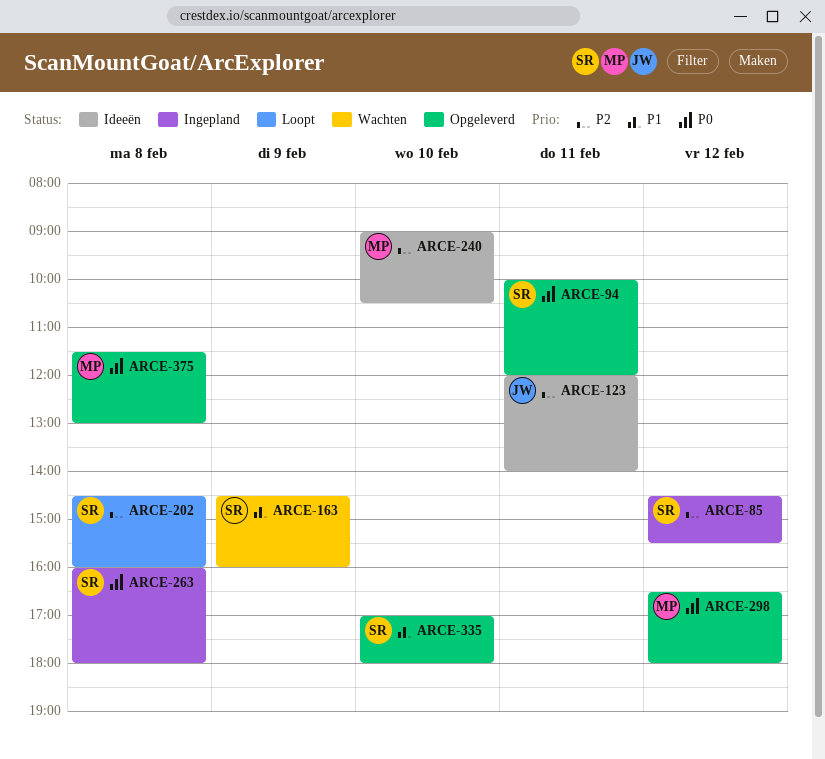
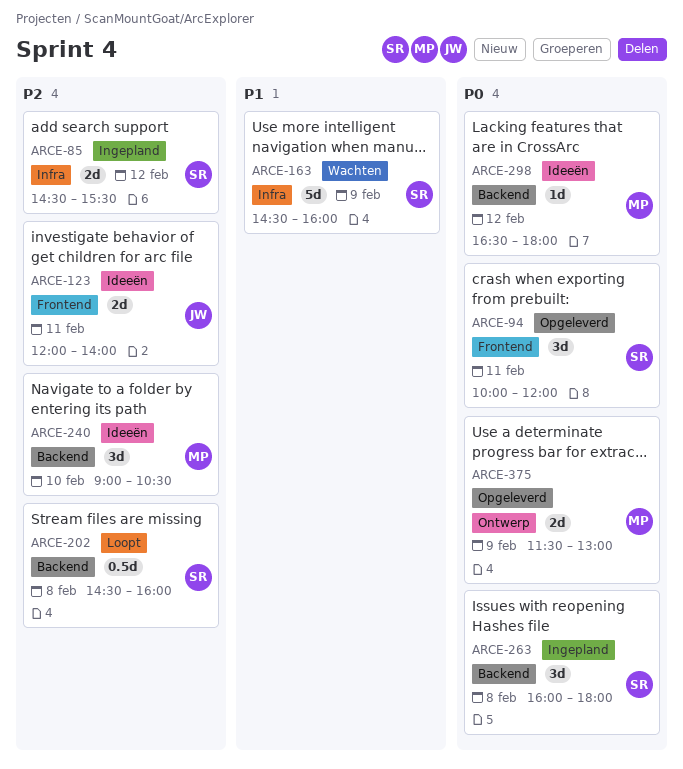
ARCE-298, status: Opgeleverd -> Ideeën
ARCE-335: present -> none
ARCE-375, day: Feb 8 -> Feb 9

